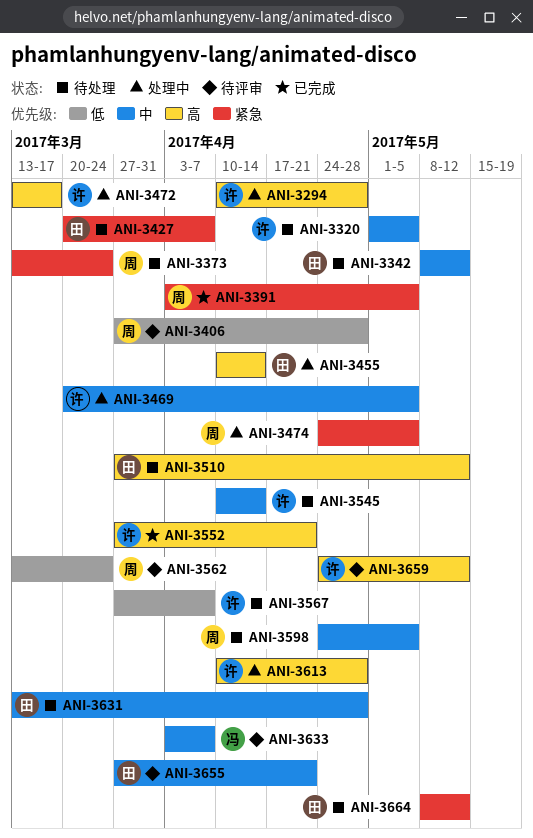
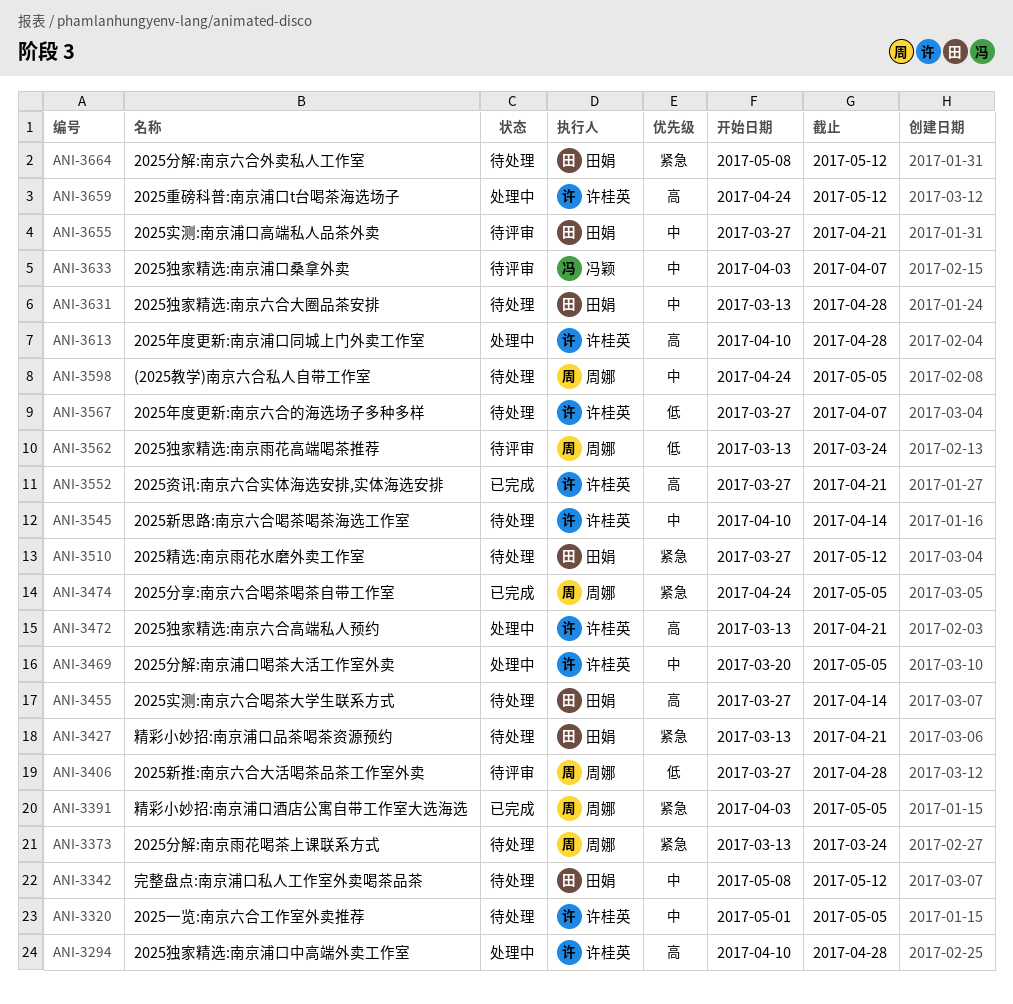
ANI-3427, start: Mar 20 -> Mar 13
ANI-3427, due: Apr 7 -> Apr 21
ANI-3455, status: 处理中 -> 待处理
ANI-3455, start: Apr 10 -> Mar 27
ANI-3472, due: Mar 17 -> Apr 21
ANI-3474, status: 处理中 -> 已完成
ANI-3510, priority: 高 -> 紧急
ANI-3659, status: 待评审 -> 处理中

